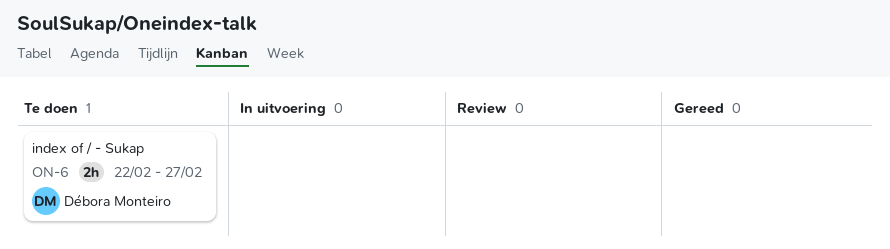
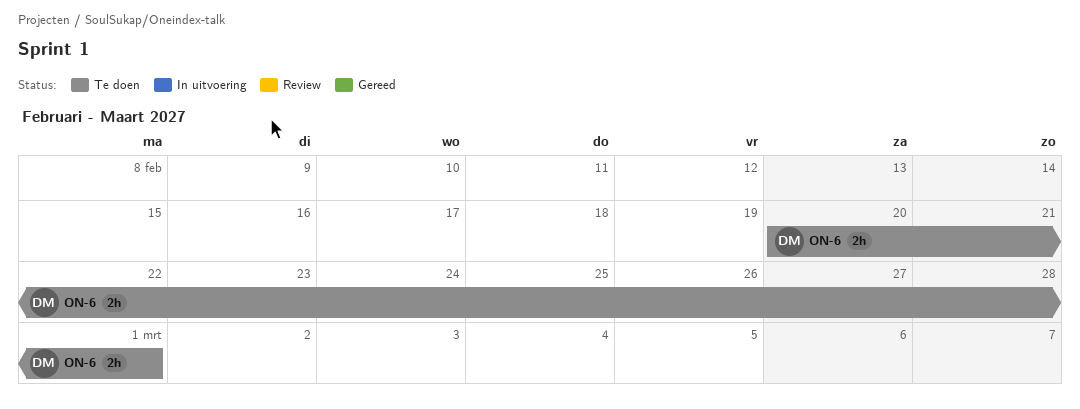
ON-6, start: Feb 22 -> Feb 20
ON-6, due: Feb 27 -> Mar 1

